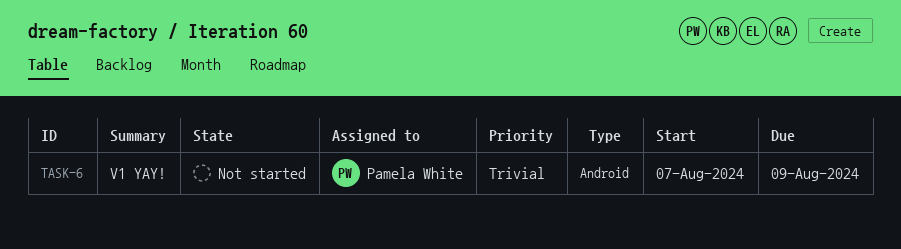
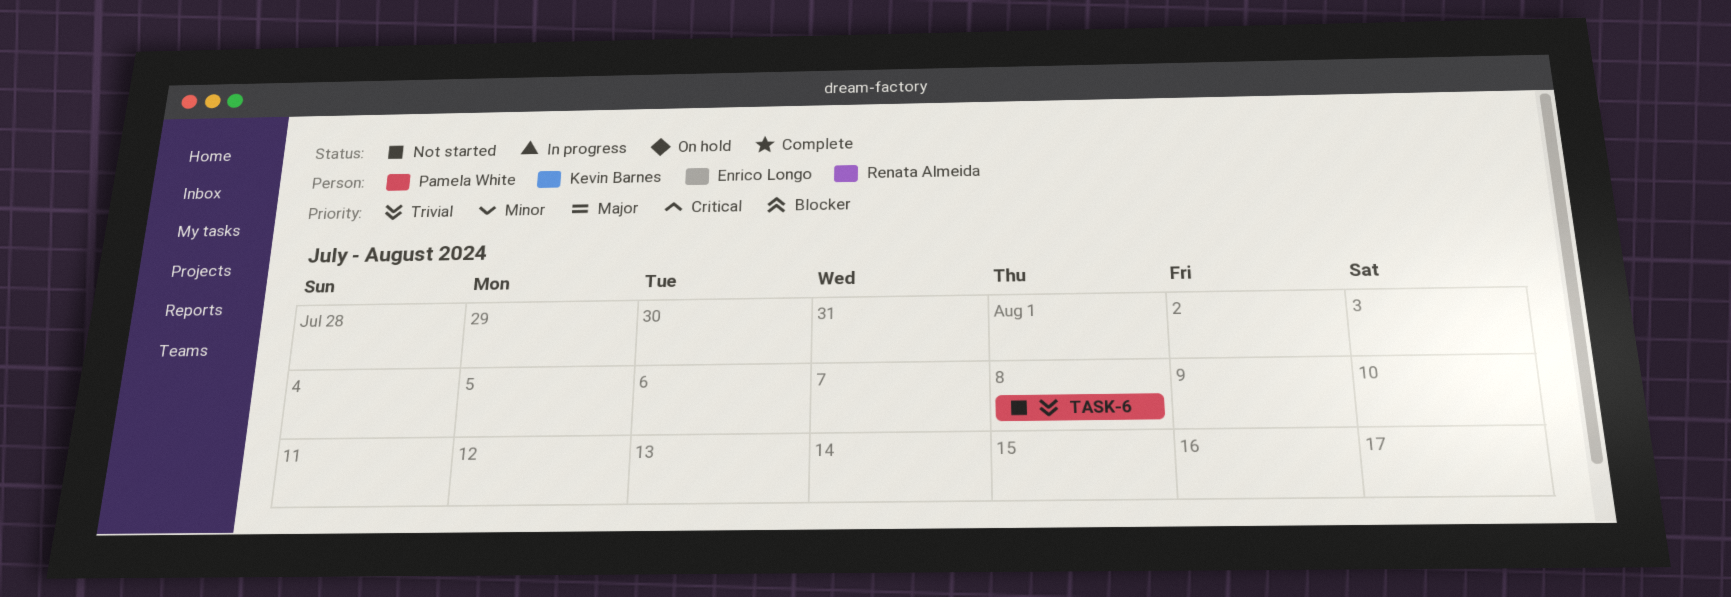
TASK-6, start: Aug 7 -> Aug 8
TASK-6, due: Aug 9 -> Aug 8

